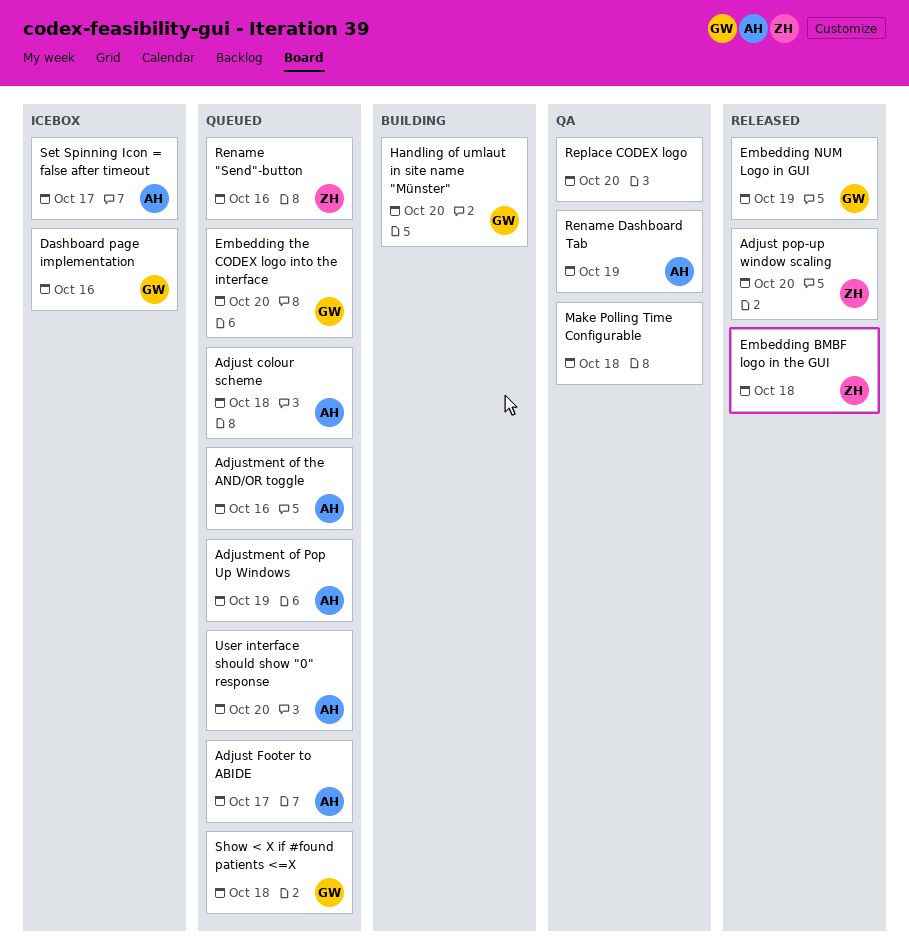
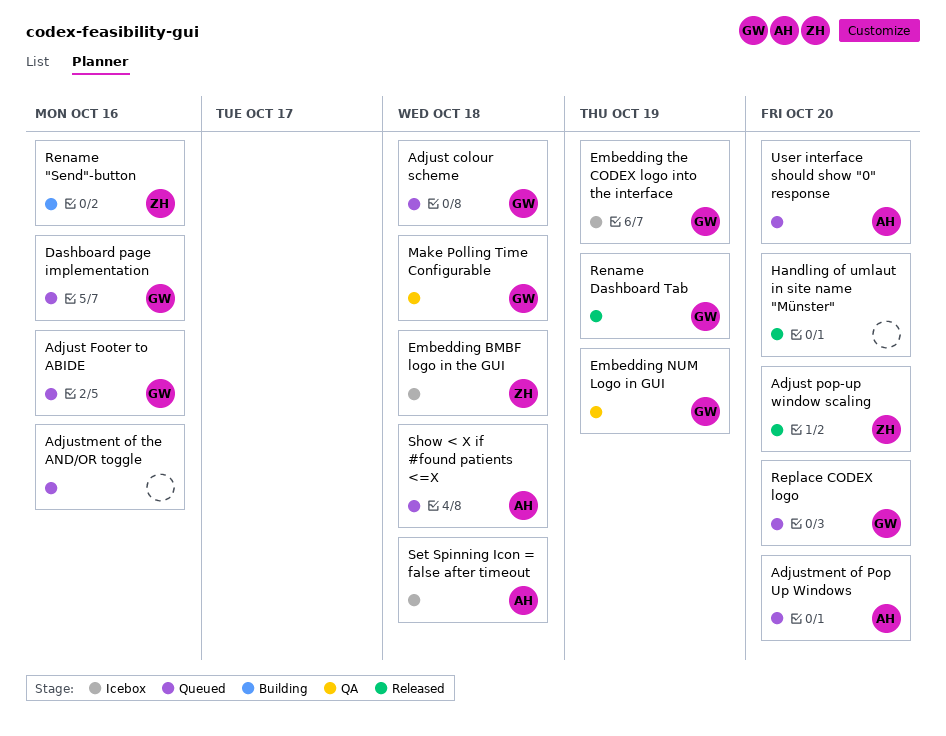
Adjust colour scheme, owner: AH -> GW
Adjust Footer to ABIDE, owner: AH -> GW
Adjust Footer to ABIDE, due: Oct 17 -> Oct 16
Adjustment of Pop Up Windows, due: Oct 19 -> Oct 20
Adjustment of the AND/OR toggle, owner: AH -> none
Dashboard page implementation, status: Icebox -> Queued
Embedding BMBF logo in the GUI, status: Released -> Icebox
Embedding NUM Logo in GUI, status: Released -> QA
Embedding the CODEX logo into the interface, status: Queued -> Icebox
Embedding the CODEX logo into the interface, due: Oct 20 -> Oct 19
Handling of umlaut in site name "Münster", status: Building -> Released
Handling of umlaut in site name "Münster", owner: GW -> none
Make Polling Time Configurable, owner: none -> GW
Rename "Send"-button, status: Queued -> Building
Rename Dashboard Tab, status: QA -> Released
Rename Dashboard Tab, owner: AH -> GW
Replace CODEX logo, status: QA -> Queued
Replace CODEX logo, owner: none -> GW
Set Spinning Icon = false after timeout, due: Oct 17 -> Oct 18
Show < X if #found patients <=X, owner: GW -> AH

